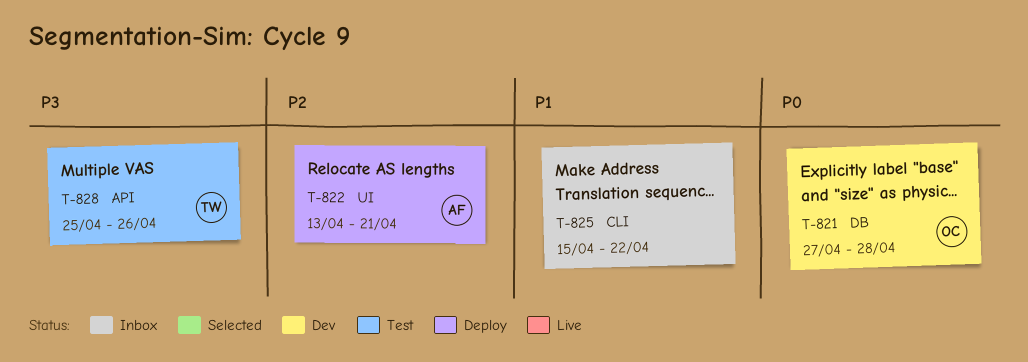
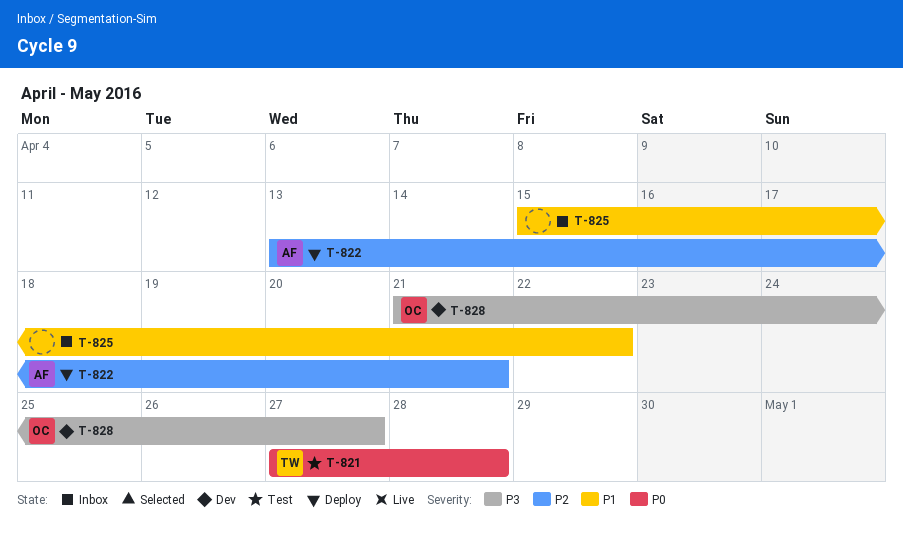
T-821, status: Dev -> Test
T-821, owner: OC -> TW
T-828, status: Test -> Dev
T-828, owner: TW -> OC
T-828, start: Apr 25 -> Apr 21
T-828, due: Apr 26 -> Apr 27

